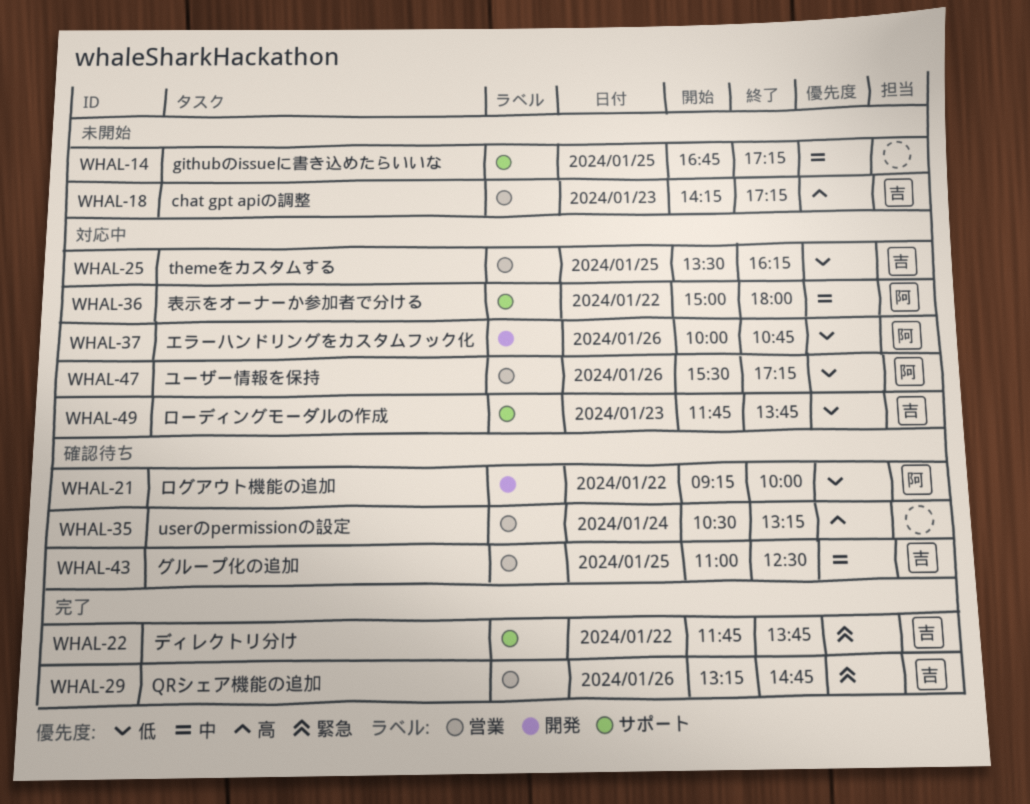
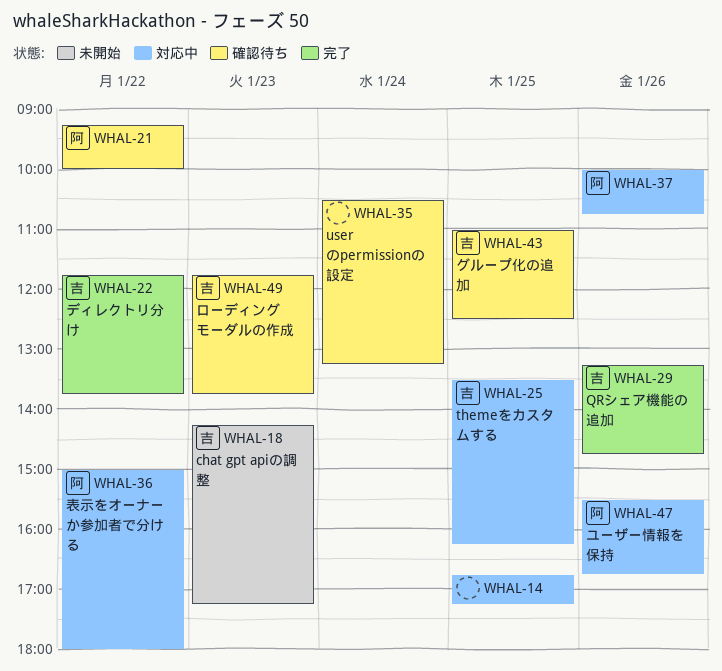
WHAL-14, status: 未開始 -> 対応中
WHAL-47, ends: 17:15 -> 16:45
WHAL-49, status: 対応中 -> 確認待ち

